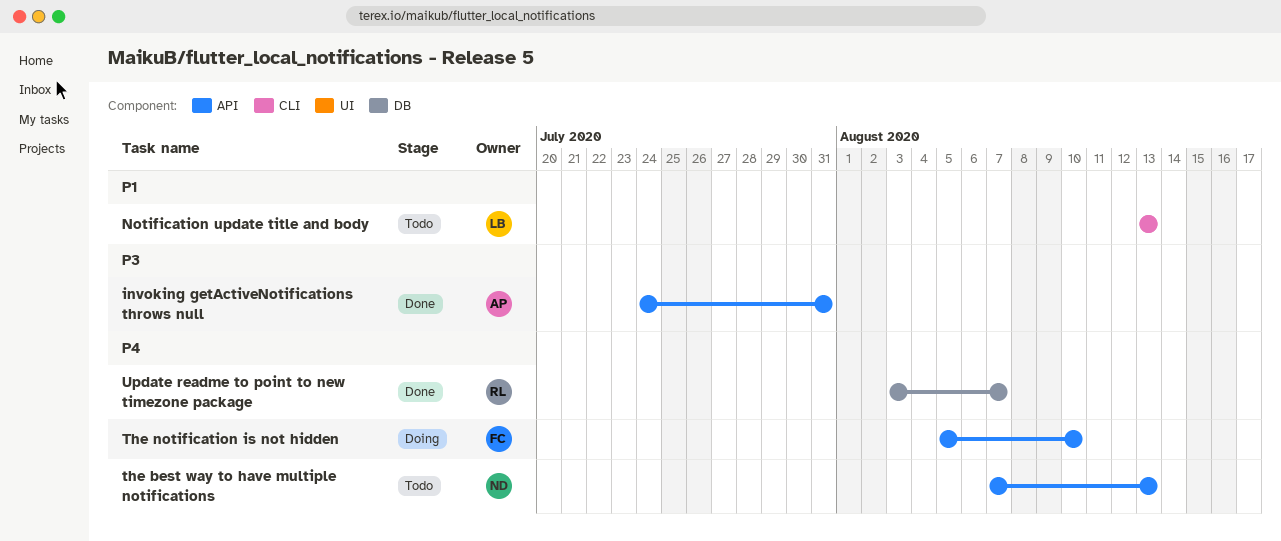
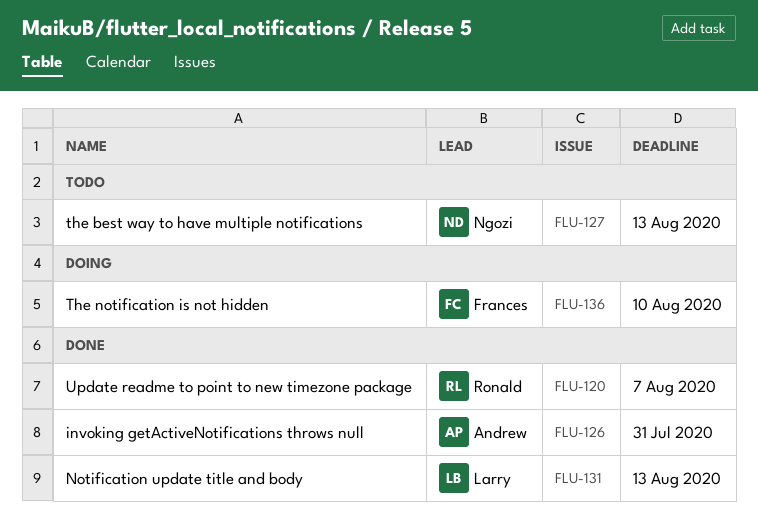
Notification update title and body, status: Todo -> Done

